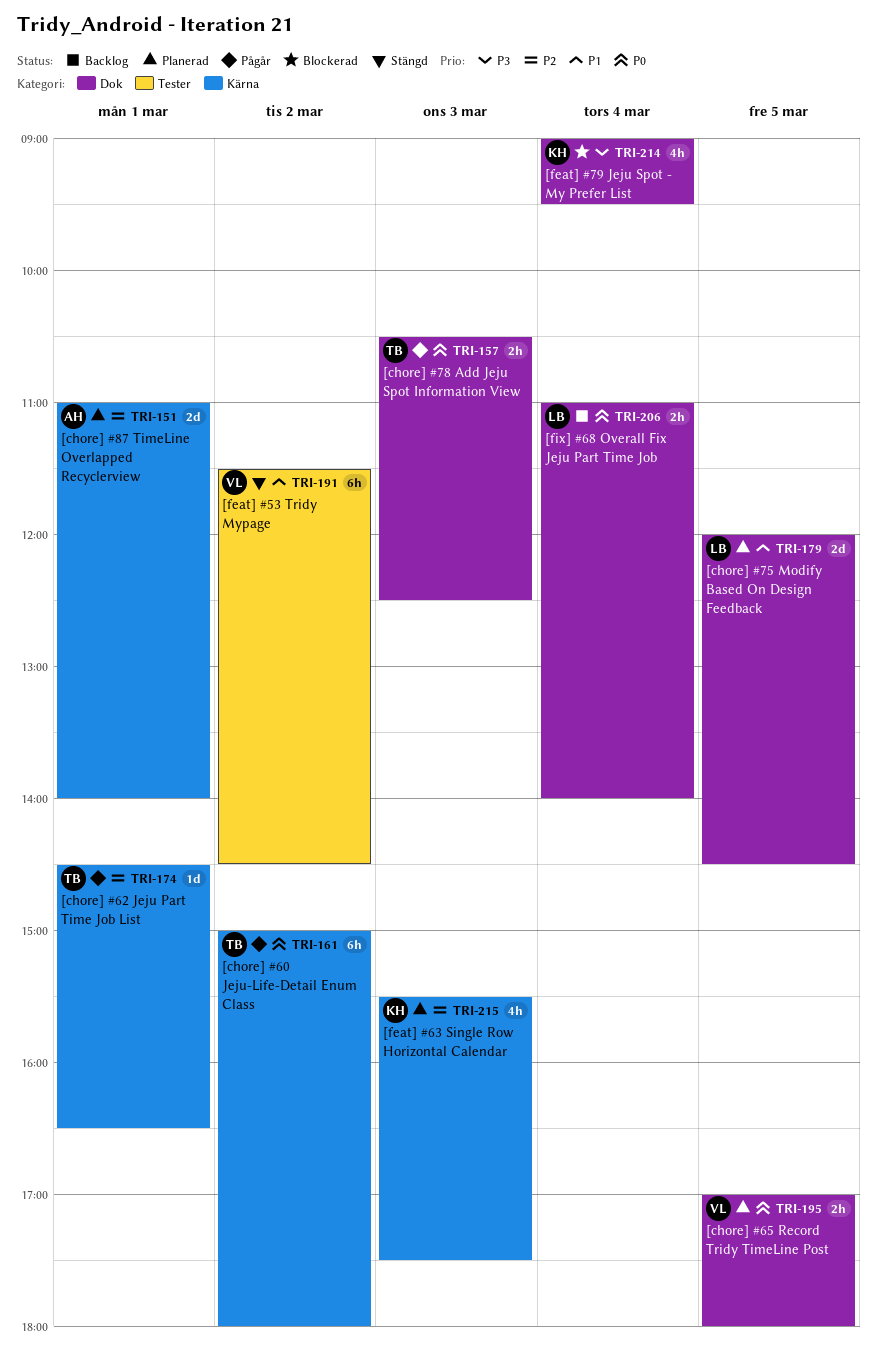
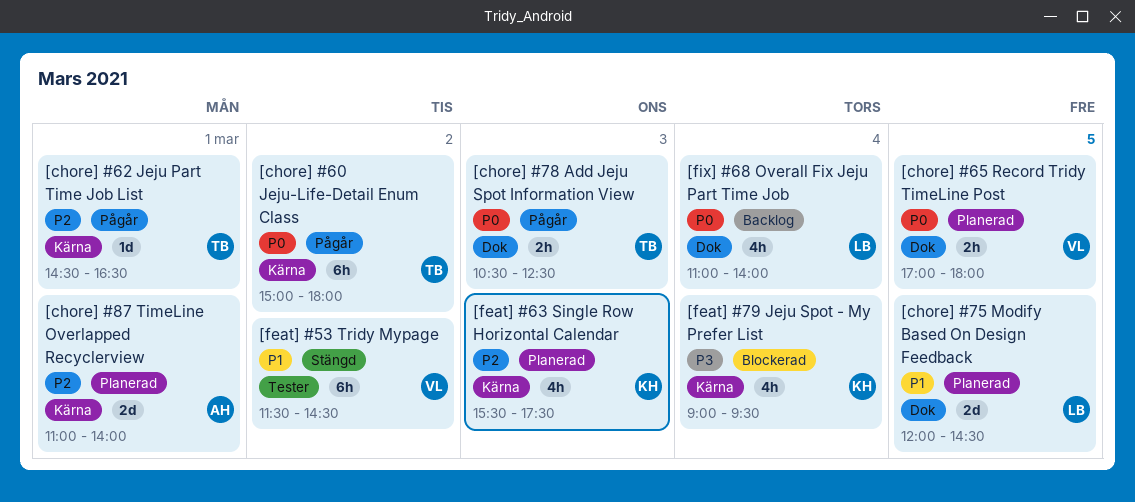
[feat] #79 Jeju Spot - My Prefer List, label: Dok -> Kärna
[fix] #68 Overall Fix Jeju Part Time Job, estimate: 2h -> 4h

